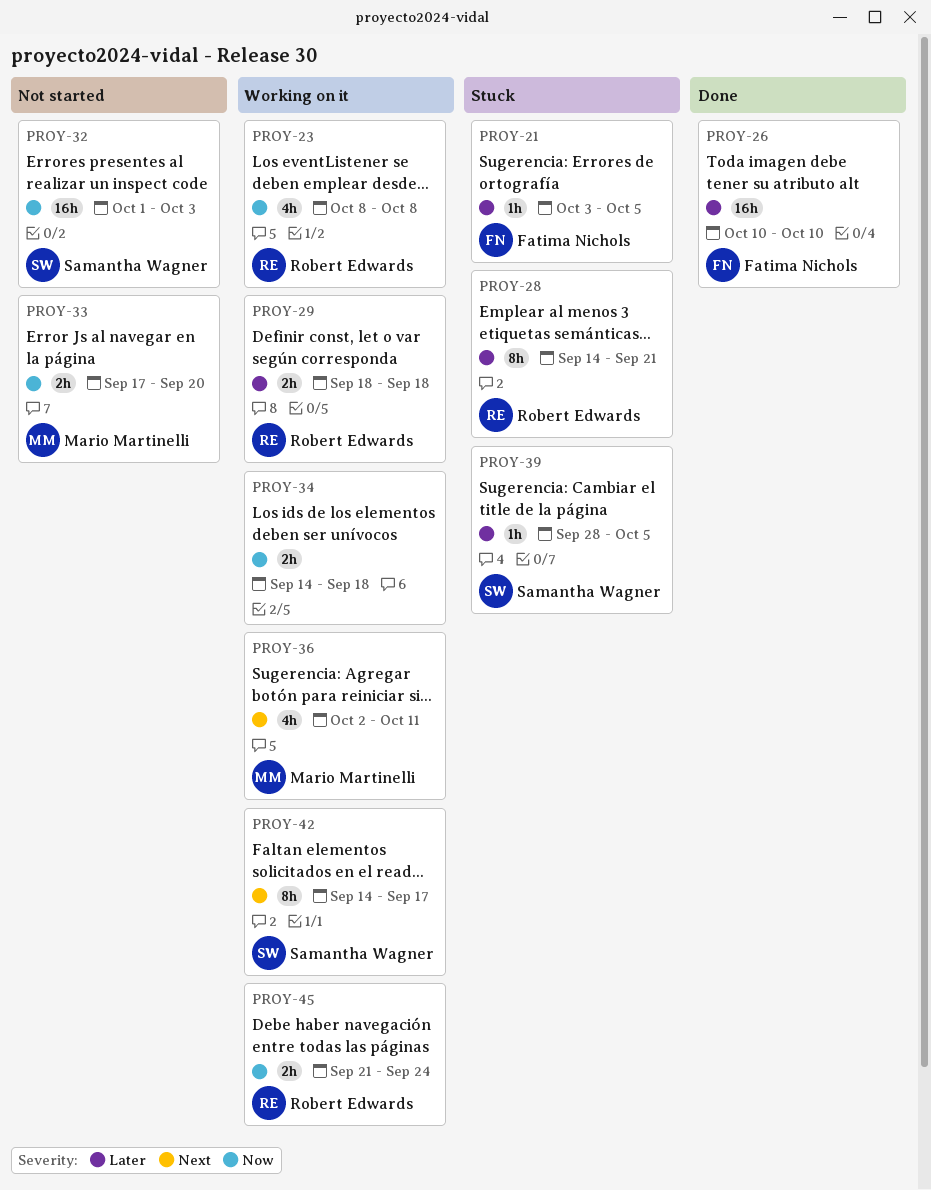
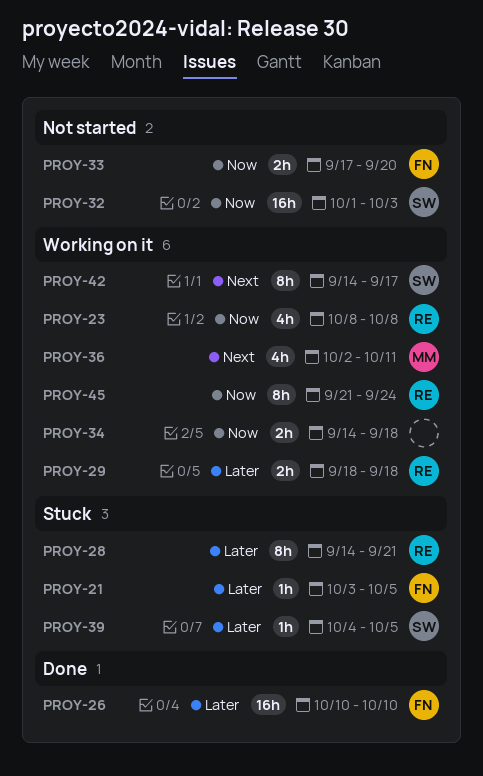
PROY-33, owner: Mario Martinelli -> Fatima Nichols
PROY-39, start: Sep 28 -> Oct 4
PROY-45, estimate: 2h -> 8h

